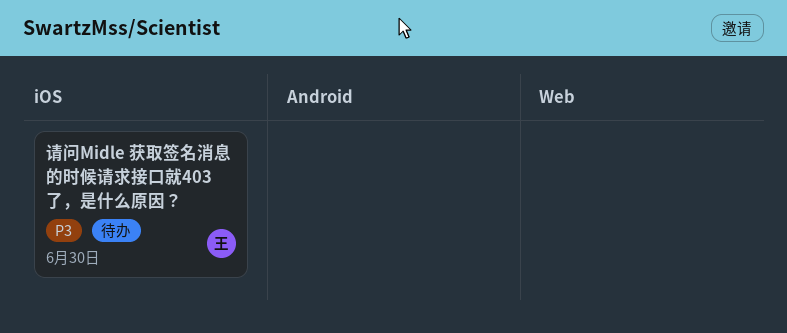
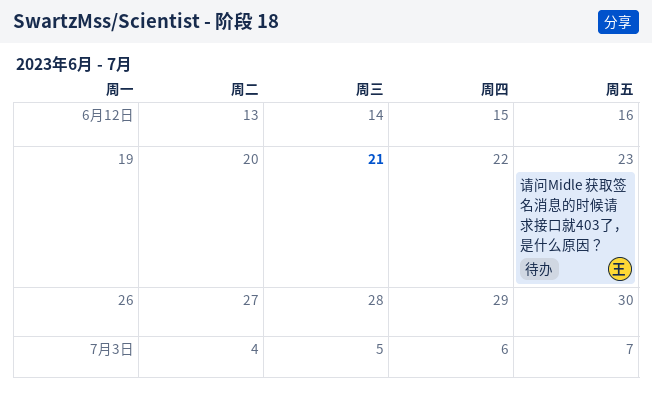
请问Midle 获取签名消息的时候请求接口就403了，是什么原因？, due: Jun 30 -> Jun 23

